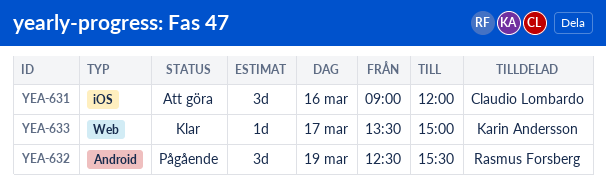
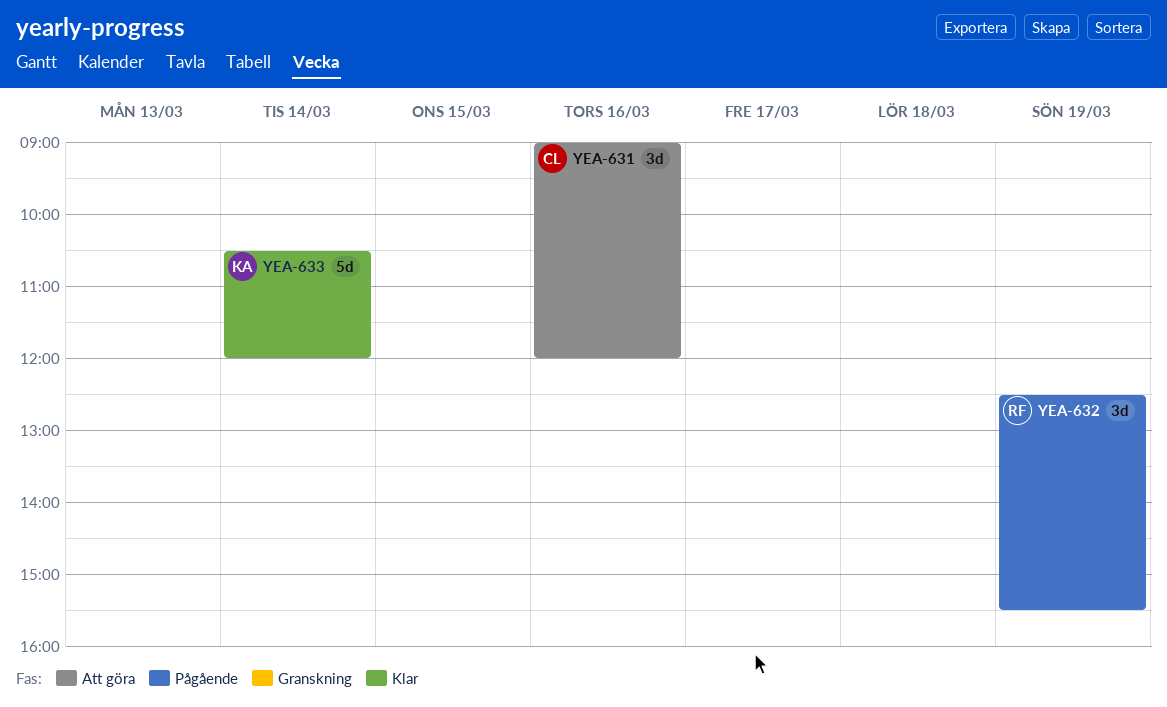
YEA-633, estimate: 1d -> 5d
YEA-633, day: Mar 17 -> Mar 14
YEA-633, begins: 13:30 -> 10:30
YEA-633, ends: 15:00 -> 12:00

